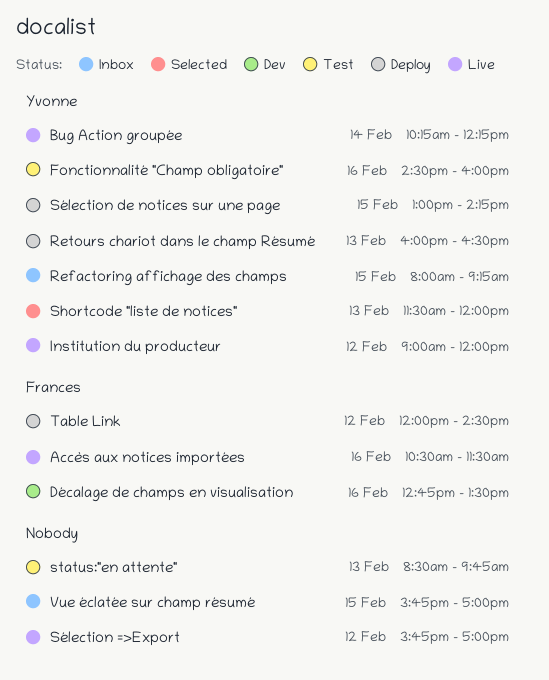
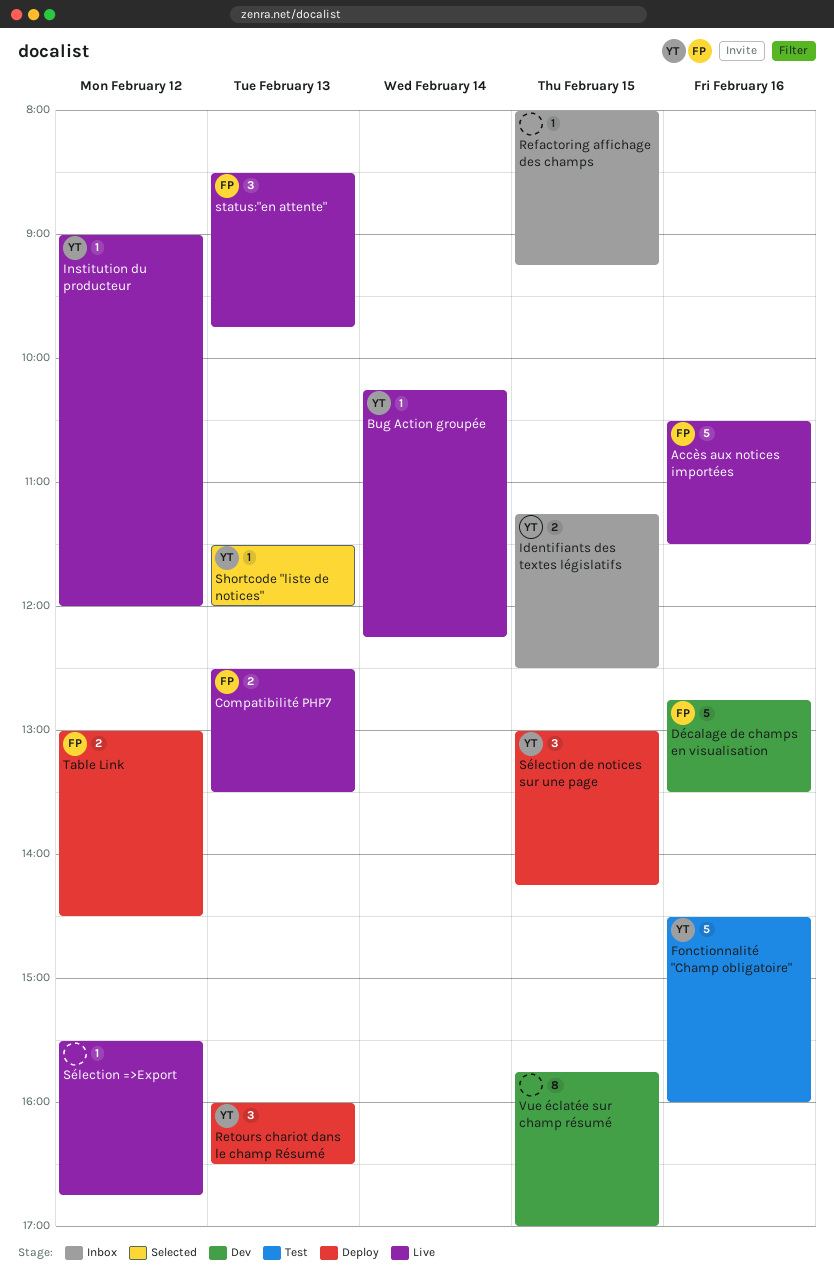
Compatibilité PHP7: none -> present
Identifiants des textes législatifs: none -> present
Refactoring affichage des champs, owner: Yvonne -> none
status:"en attente", status: Test -> Live
status:"en attente", owner: none -> Frances
Sélection =>Export, begins: 15:45 -> 15:30
Sélection =>Export, ends: 17:00 -> 16:45
Table Link, begins: 12:00 -> 13:00
Vue éclatée sur champ résumé, status: Inbox -> Dev

